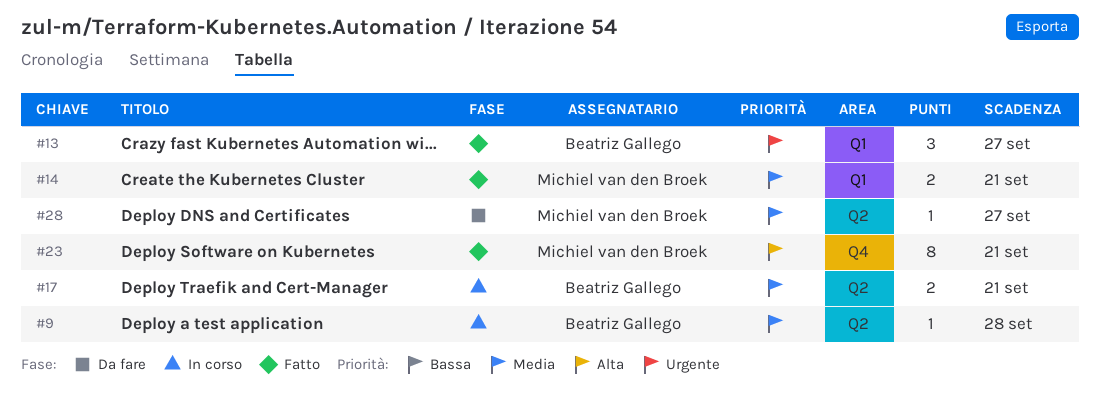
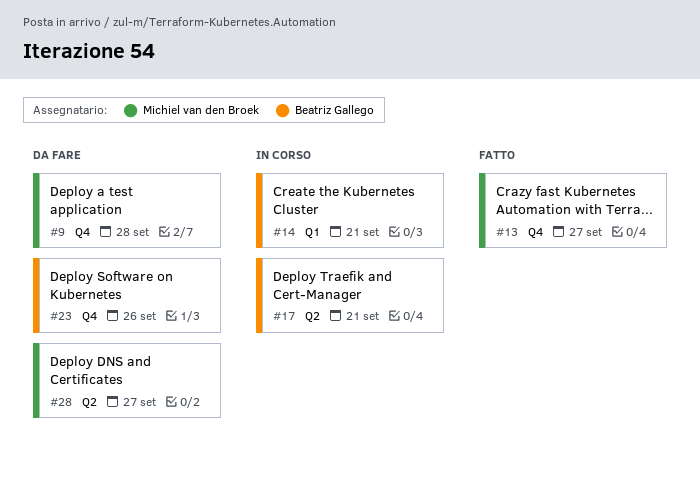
#9, status: In corso -> Da fare
#9, owner: Beatriz Gallego -> Michiel van den Broek
#9, label: Q2 -> Q4
#13, owner: Beatriz Gallego -> Michiel van den Broek
#13, label: Q1 -> Q4
#14, status: Fatto -> In corso
#14, owner: Michiel van den Broek -> Beatriz Gallego
#23, status: Fatto -> Da fare
#23, owner: Michiel van den Broek -> Beatriz Gallego
#23, due: Sep 21 -> Sep 26

